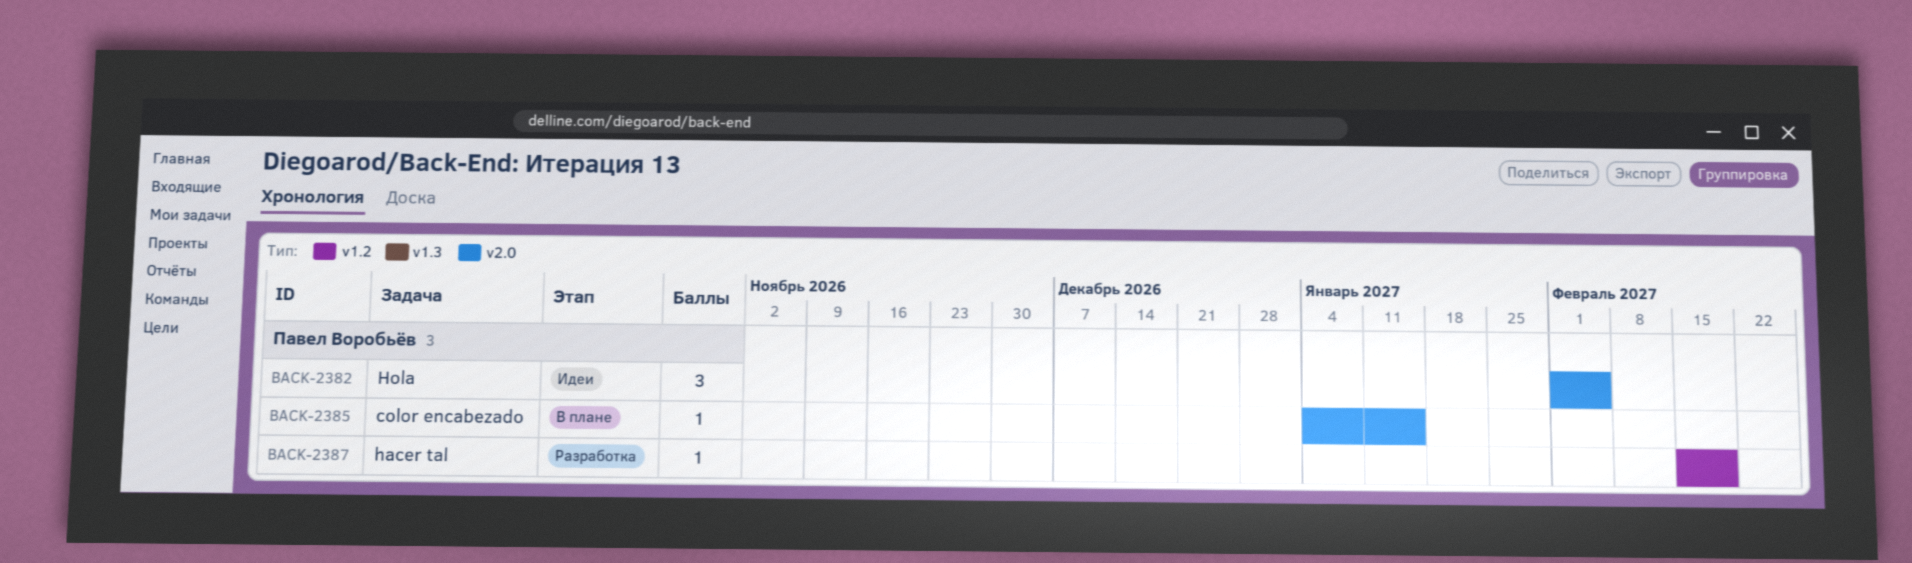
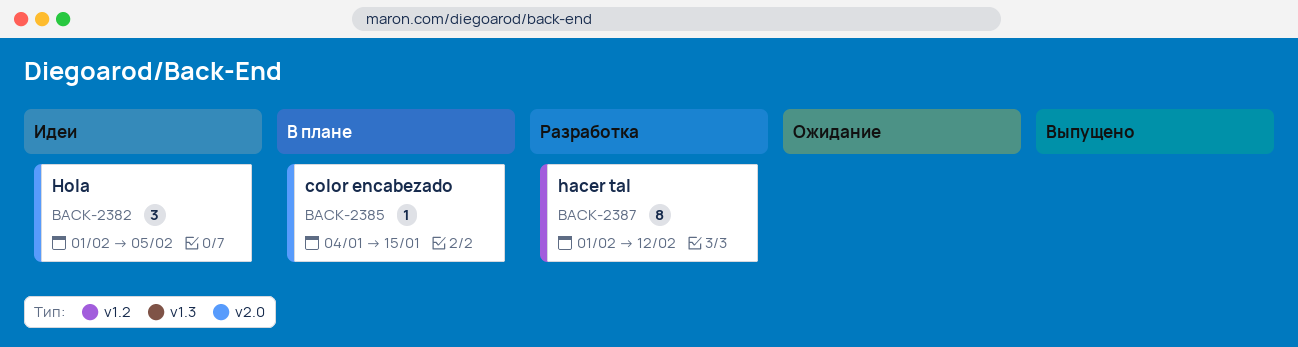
BACK-2387, estimate: 1 -> 8
BACK-2387, start: Feb 15 -> Feb 1
BACK-2387, due: Feb 19 -> Feb 12

